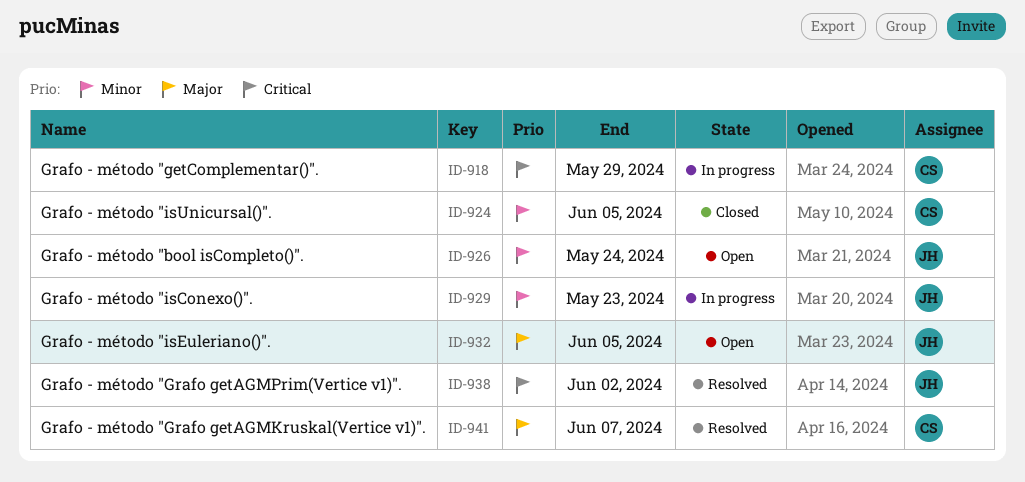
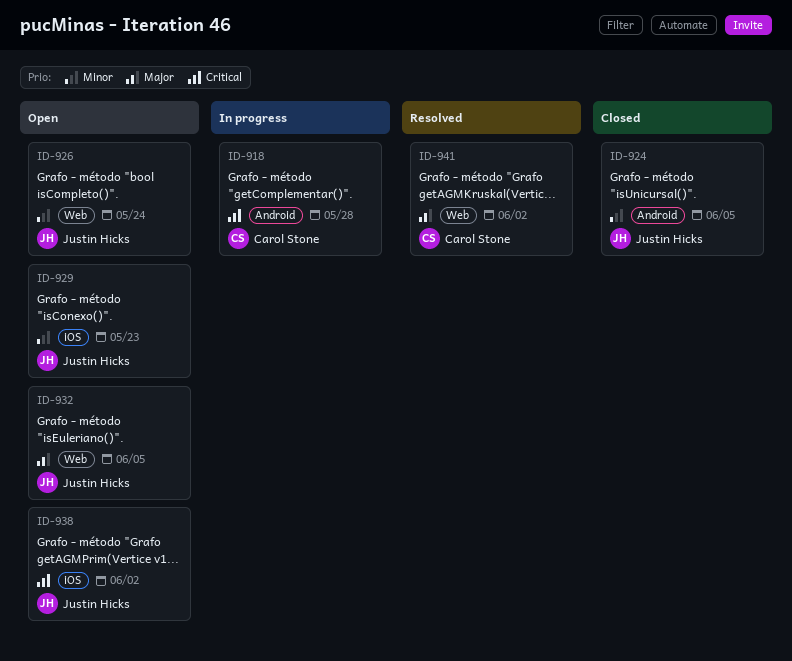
ID-918, due: May 29 -> May 28
ID-924, owner: Carol Stone -> Justin Hicks
ID-929, status: In progress -> Open
ID-938, status: Resolved -> Open
ID-941, due: Jun 7 -> Jun 2

